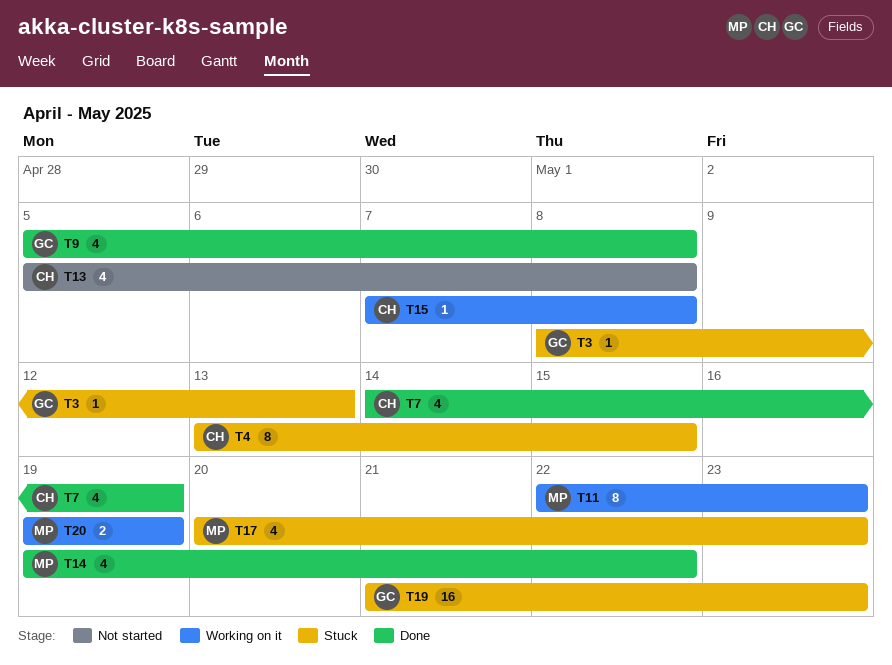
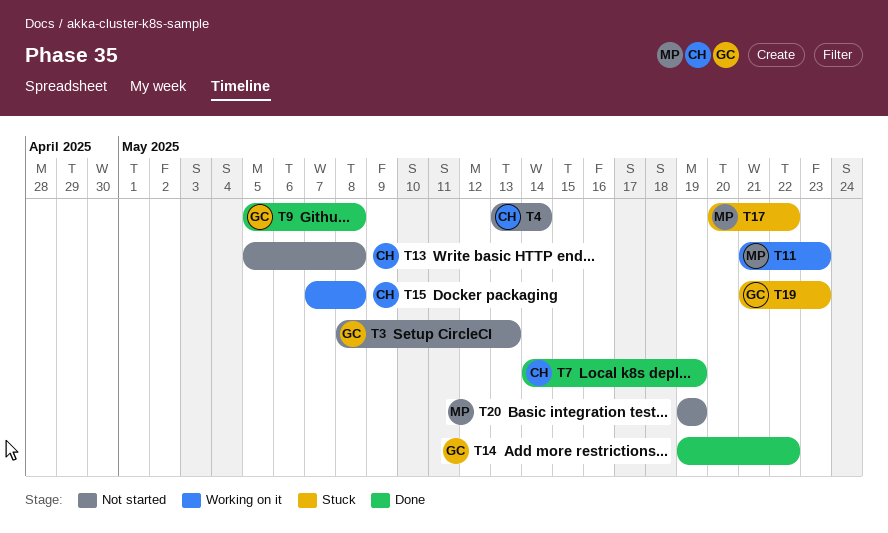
T3, status: Stuck -> Not started
T4, status: Stuck -> Not started
T4, due: May 15 -> May 14
T11, start: May 22 -> May 21
T14, owner: MP -> GC
T17, due: May 23 -> May 22
T20, status: Working on it -> Not started

